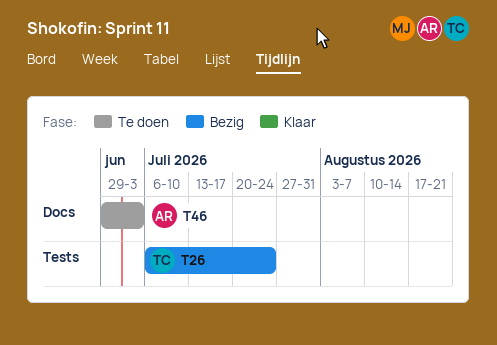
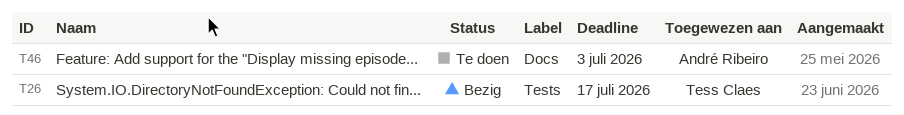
T26, due: Jul 24 -> Jul 17

